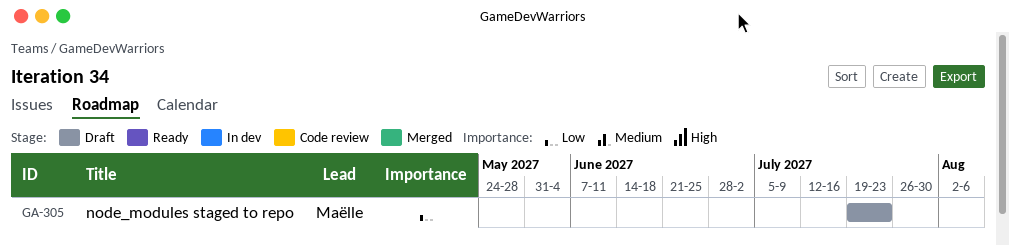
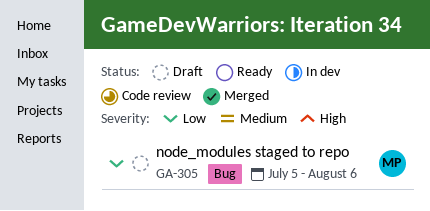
GA-305, start: Jul 19 -> Jul 5
GA-305, due: Jul 23 -> Aug 6

